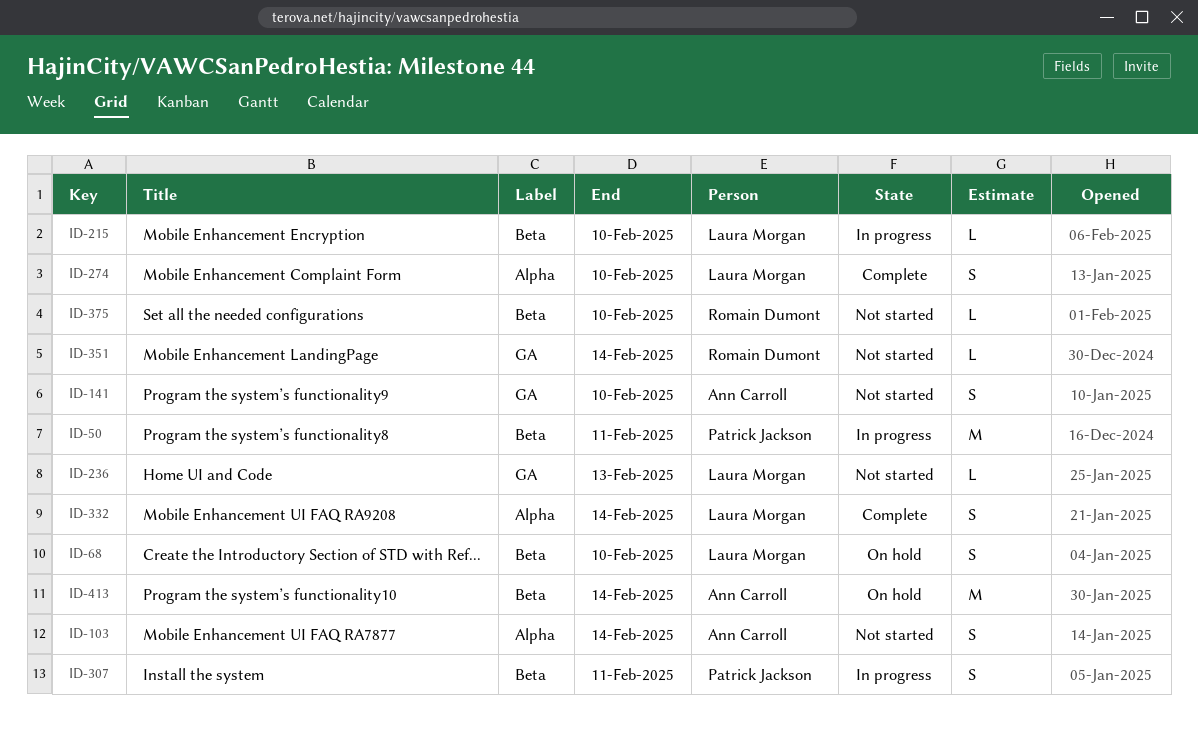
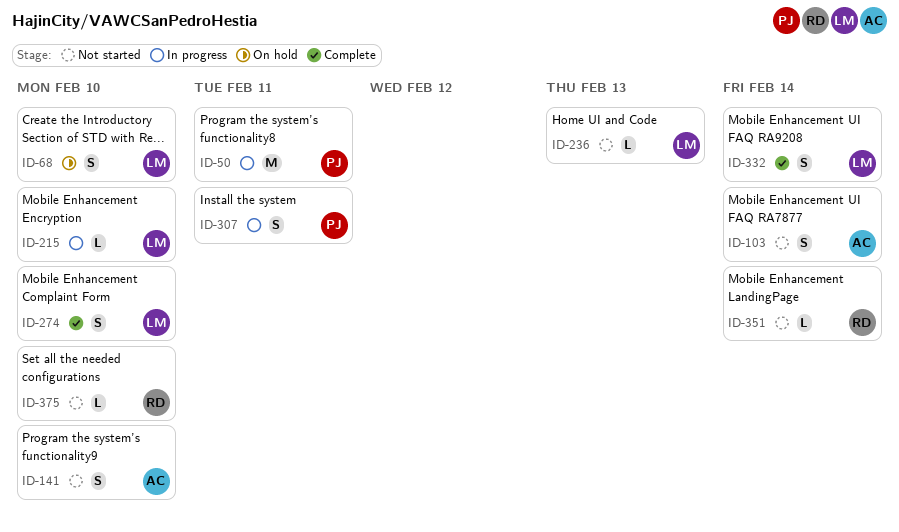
ID-413: present -> none

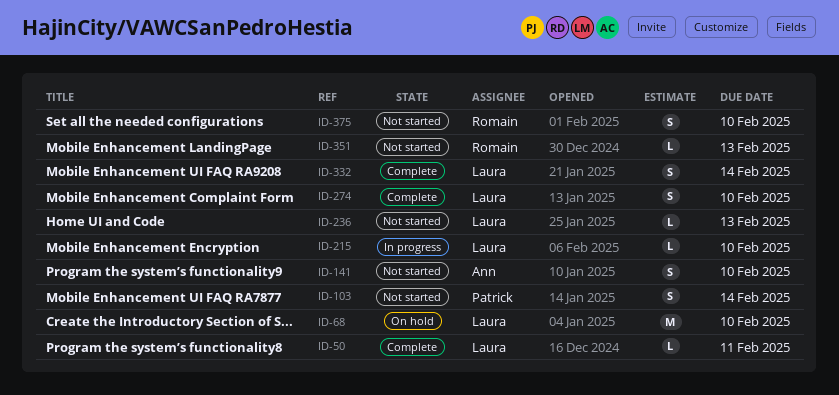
ID-50, status: In progress -> Complete
ID-50, owner: Patrick -> Laura
ID-50, estimate: M -> L
ID-68, estimate: S -> M
ID-103, owner: Ann -> Patrick
ID-307: present -> none
ID-351, due: Feb 14 -> Feb 13
ID-375, estimate: L -> S

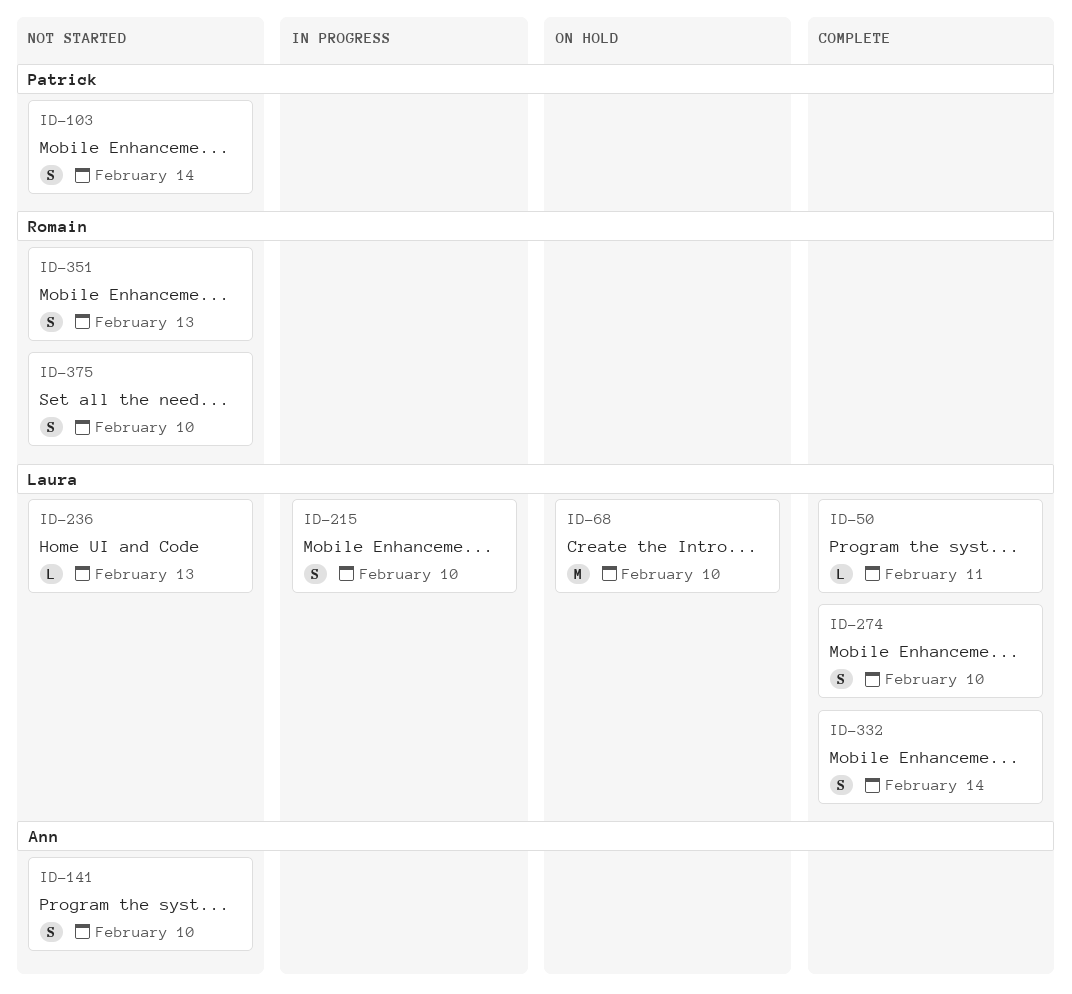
ID-215, estimate: L -> S
ID-351, estimate: L -> S

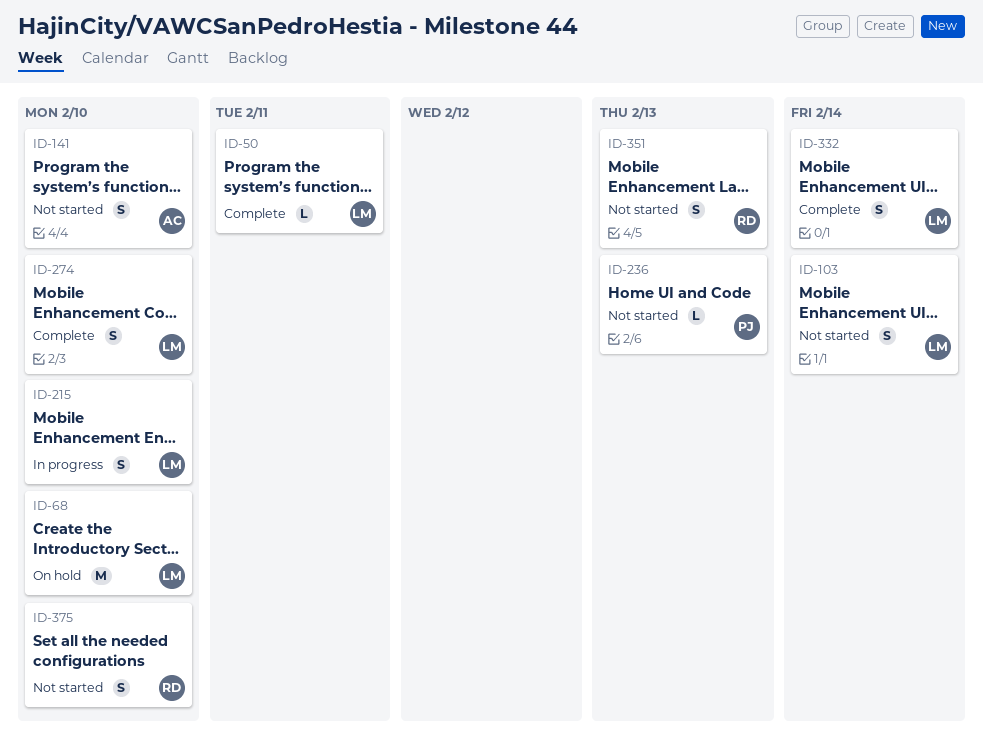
ID-103, owner: Patrick -> Laura
ID-236, owner: Laura -> Patrick

